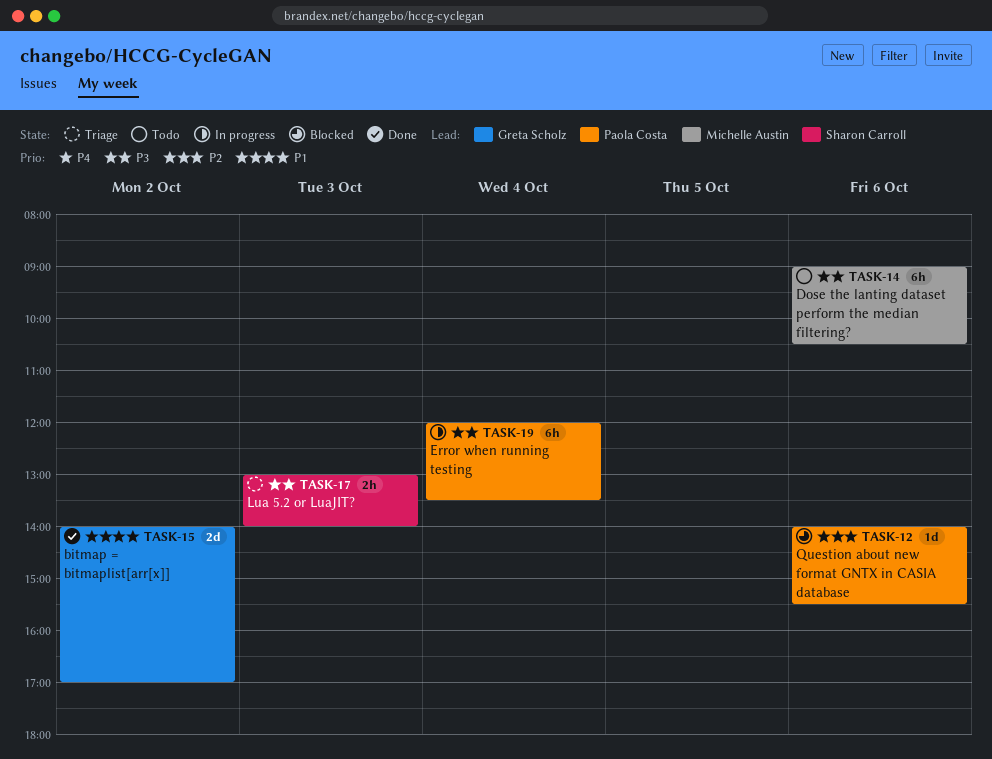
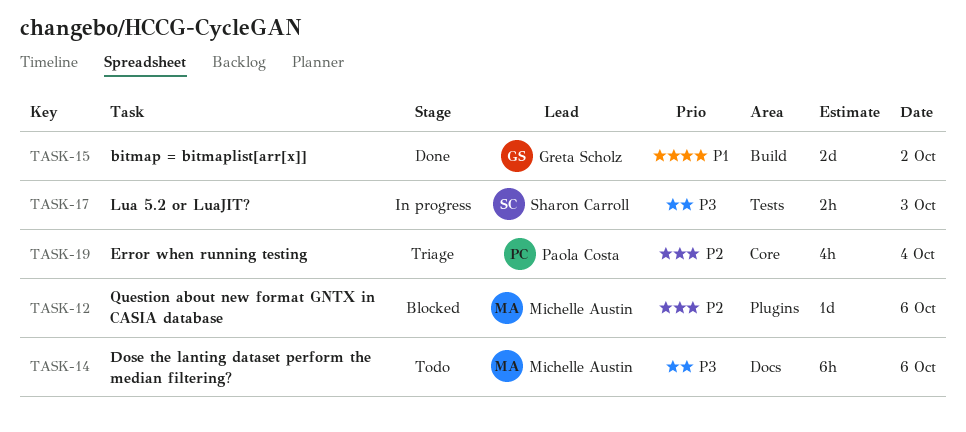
TASK-12, owner: Paola Costa -> Michelle Austin
TASK-17, status: Triage -> In progress
TASK-19, status: In progress -> Triage
TASK-19, priority: P3 -> P2
TASK-19, estimate: 6h -> 4h

